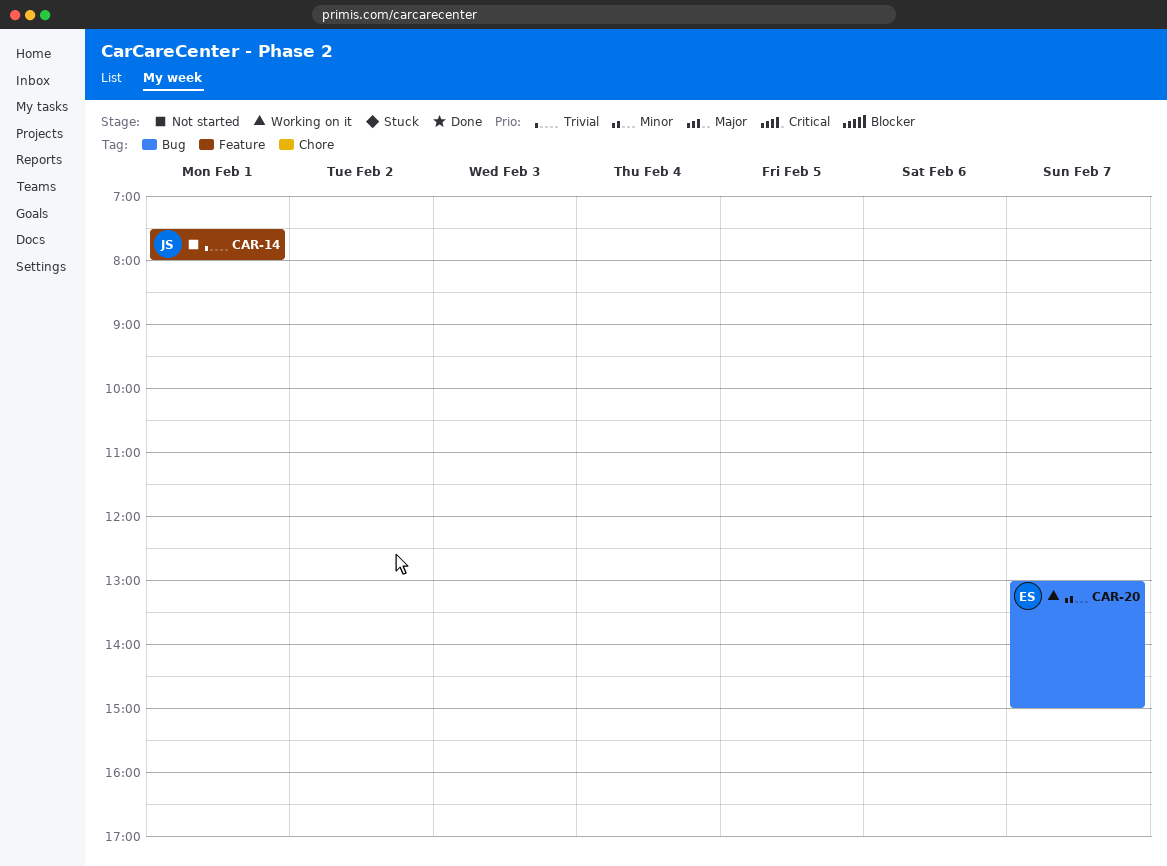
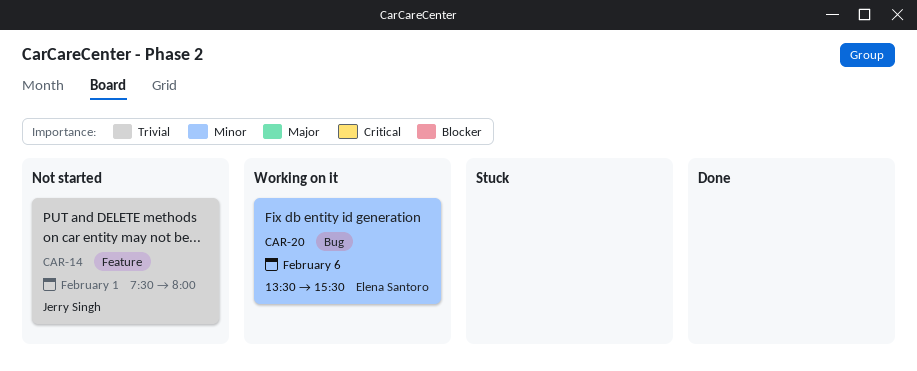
CAR-20, day: Feb 7 -> Feb 6
CAR-20, begins: 13:00 -> 13:30
CAR-20, ends: 15:00 -> 15:30

